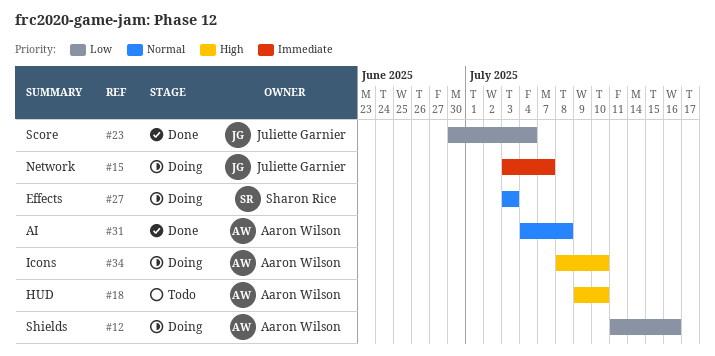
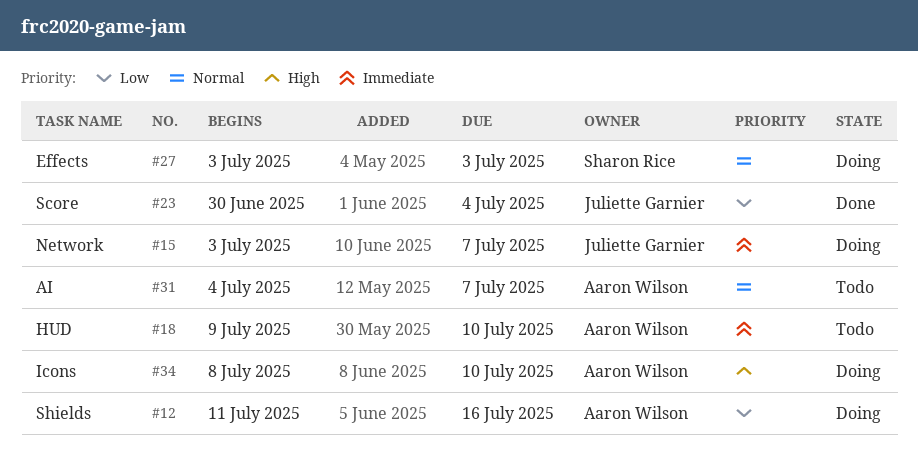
#18, priority: High -> Immediate
#31, status: Done -> Todo
#31, due: Jul 8 -> Jul 7

